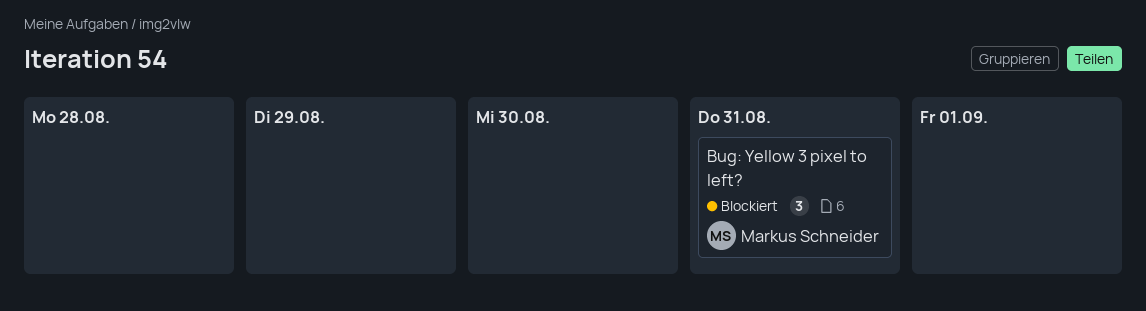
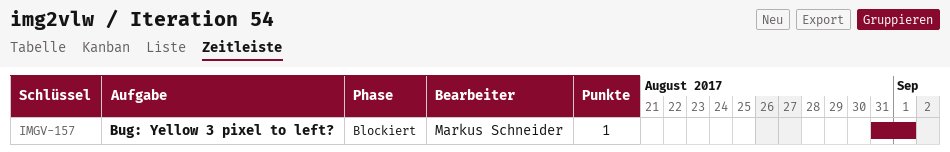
Bug: Yellow 3 pixel to left?, estimate: 3 -> 1
Bug: Yellow 3 pixel to left?, due: Aug 31 -> Sep 1

